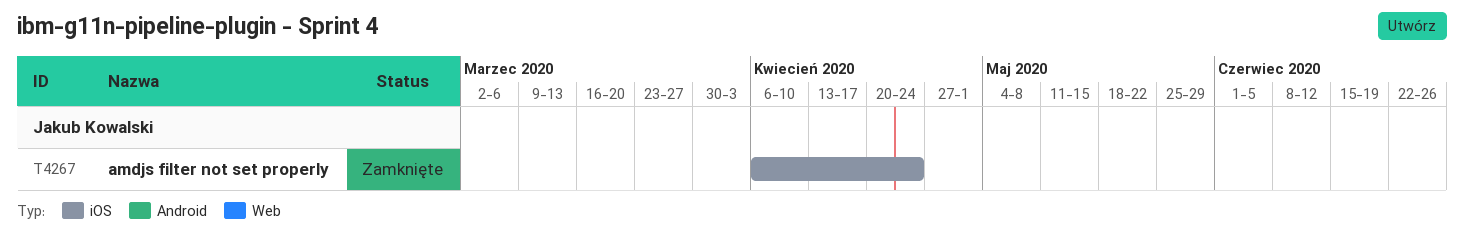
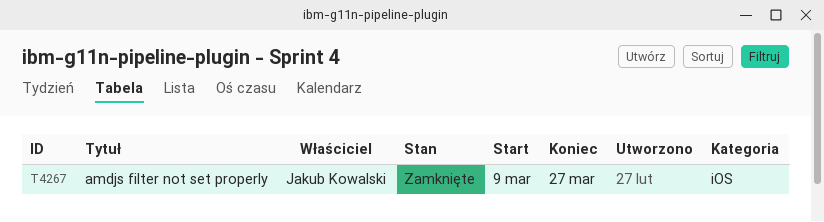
T4267, start: Apr 6 -> Mar 9
T4267, due: Apr 24 -> Mar 27

